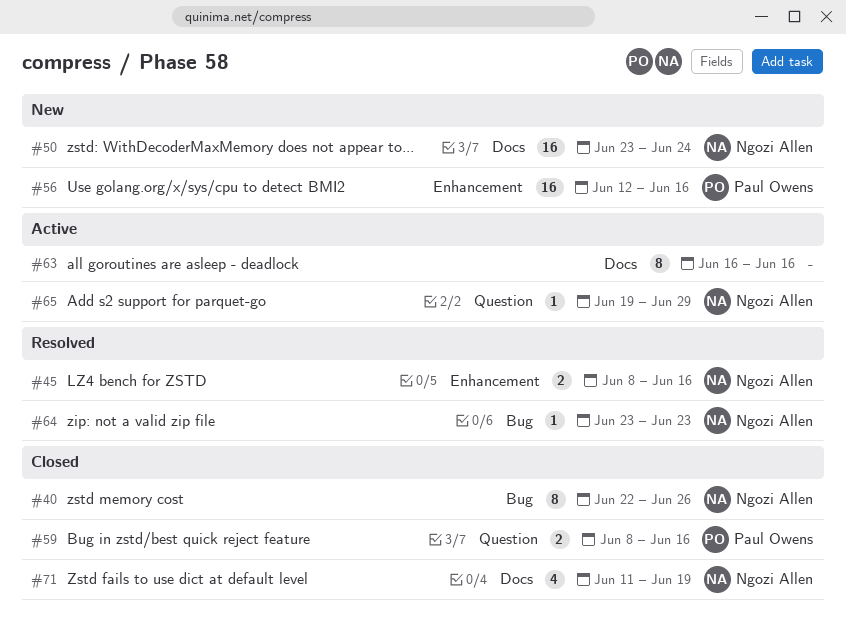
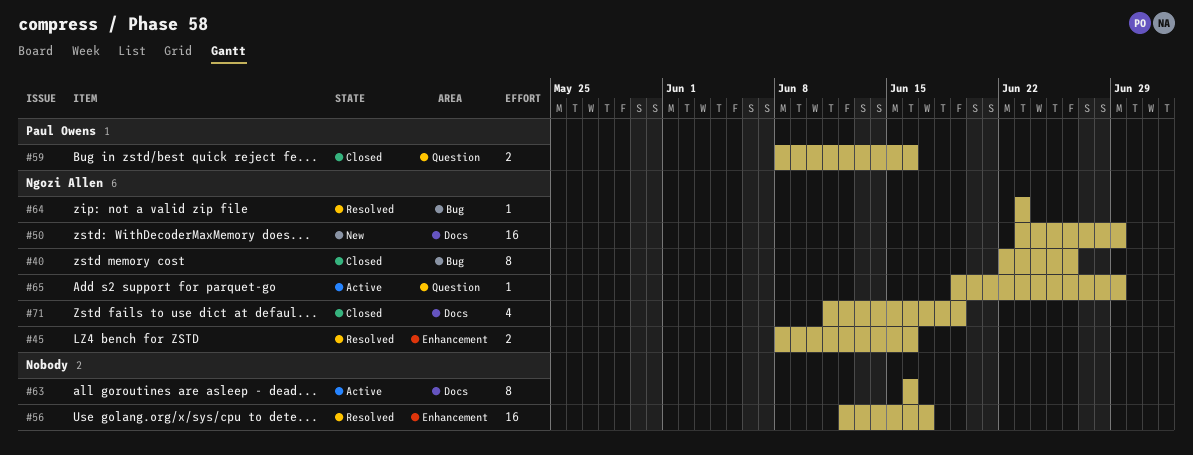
#50, due: Jun 24 -> Jun 29
#56, status: New -> Resolved
#56, owner: Paul Owens -> none
#56, due: Jun 16 -> Jun 17

